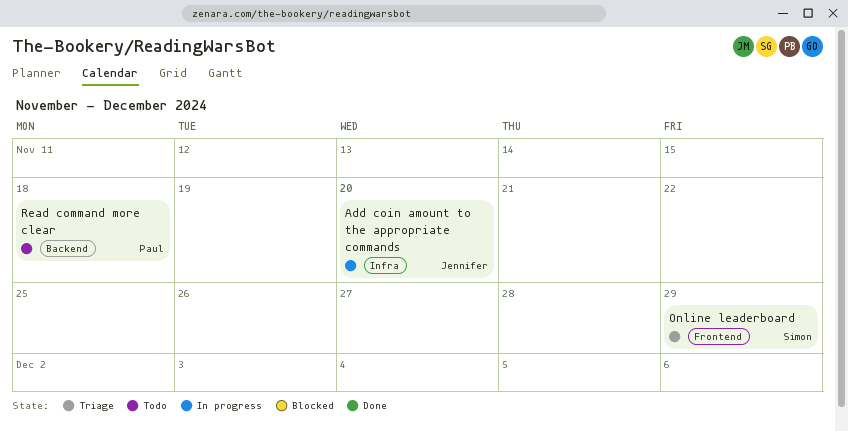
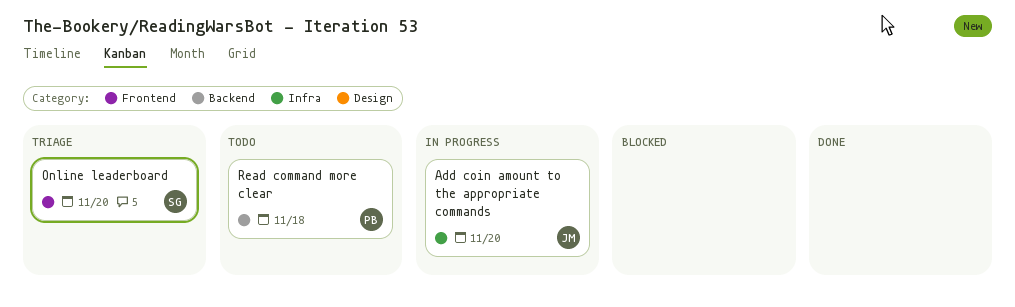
Online leaderboard, due: Nov 29 -> Nov 20

